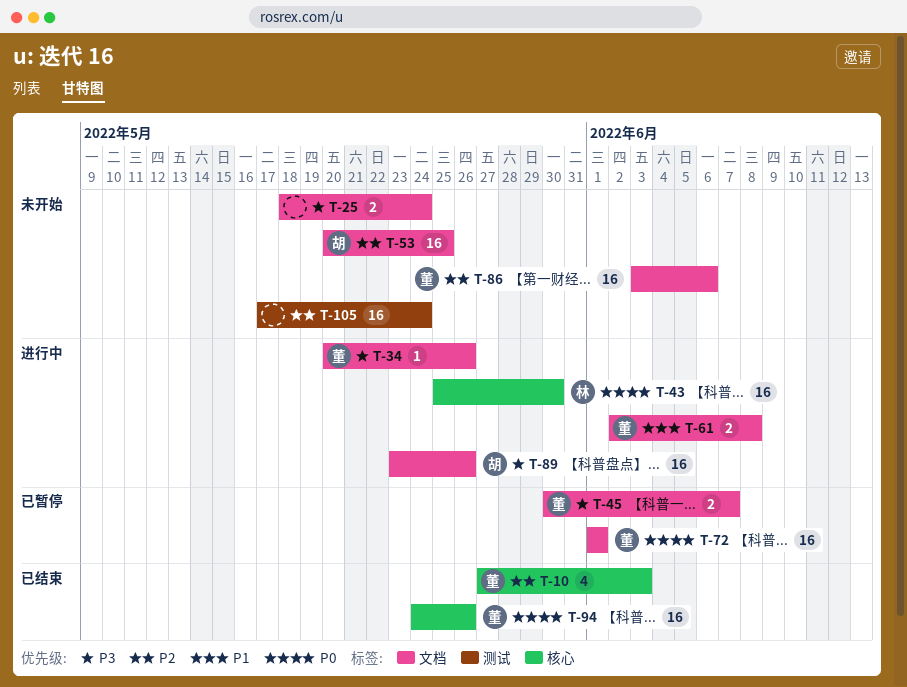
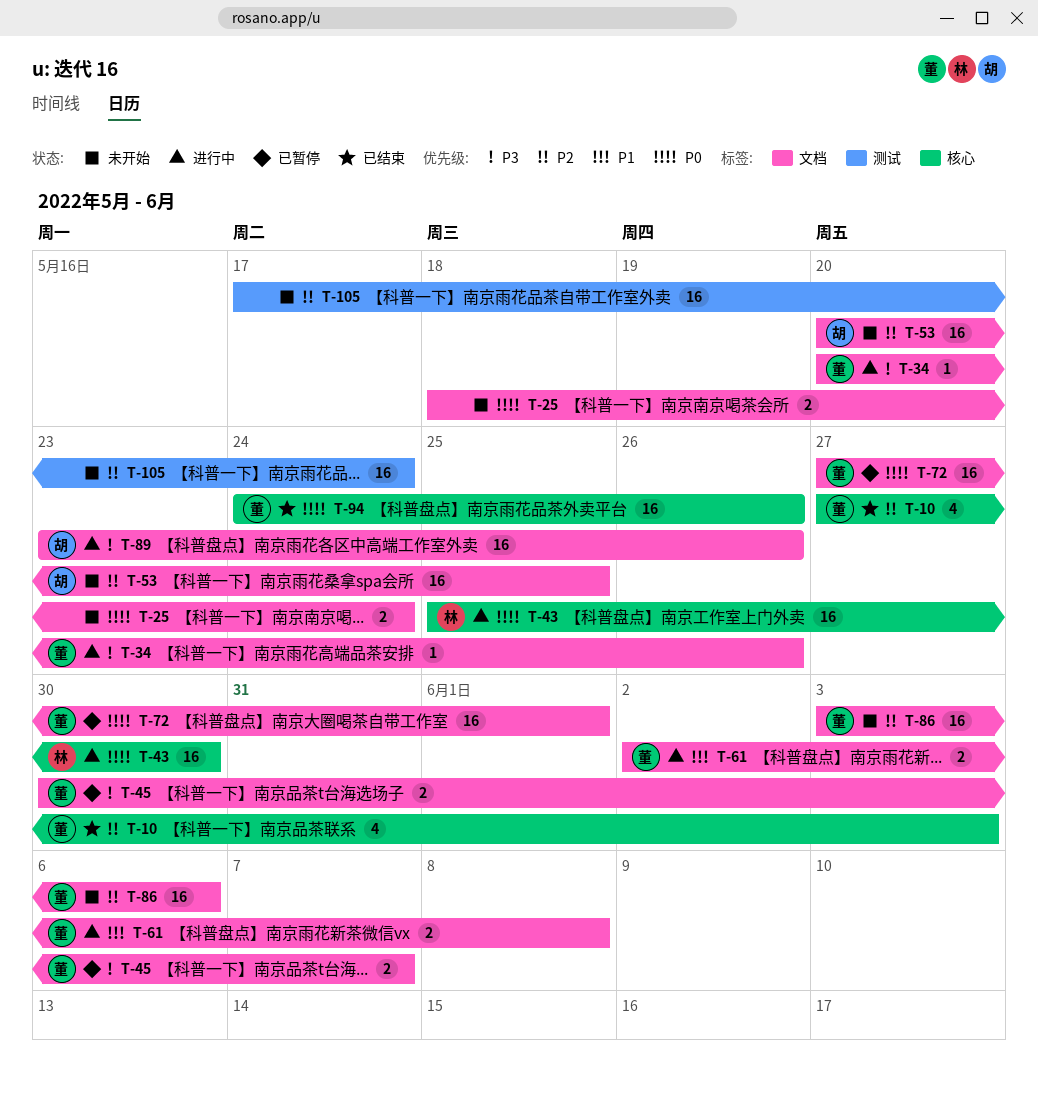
T-25, priority: P3 -> P0
T-72, start: Jun 1 -> May 27

